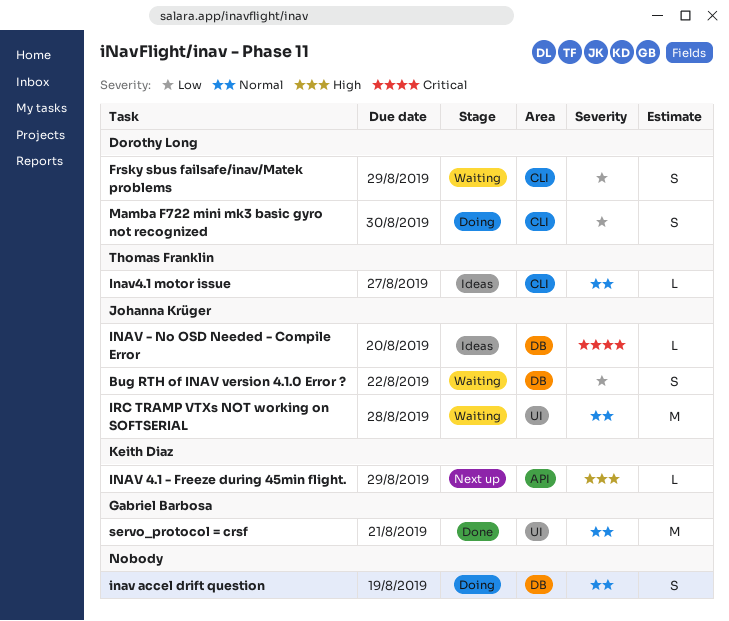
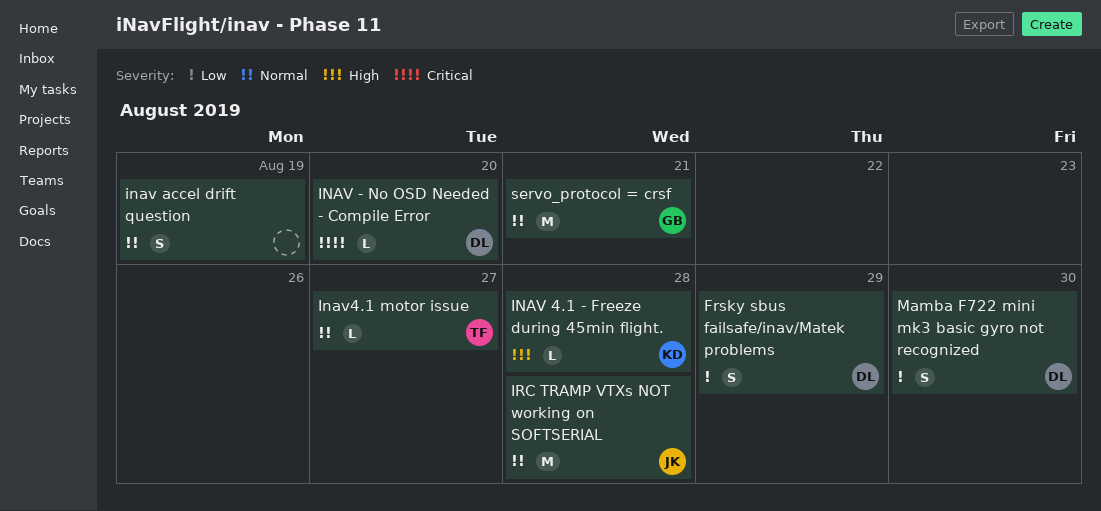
Bug RTH of INAV version 4.1.0 Error ?: present -> none
INAV - No OSD Needed - Compile Error, owner: Johanna Krüger -> Dorothy Long
INAV 4.1 - Freeze during 45min flight., due: Aug 29 -> Aug 28

